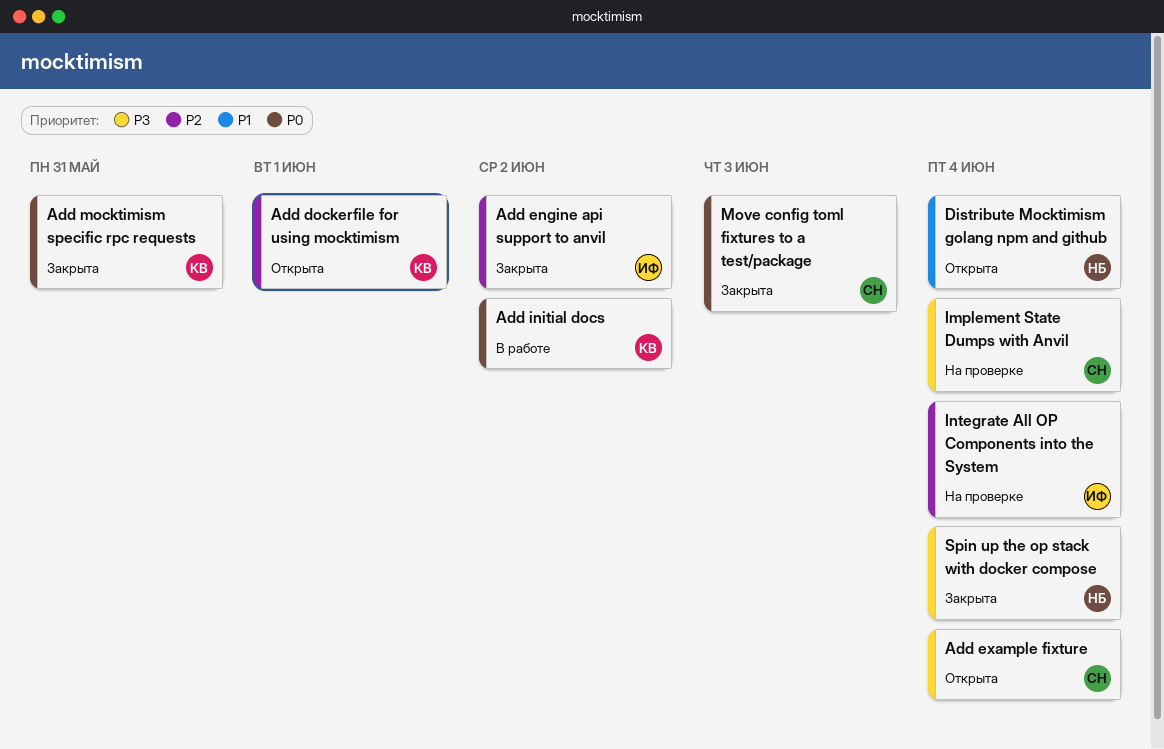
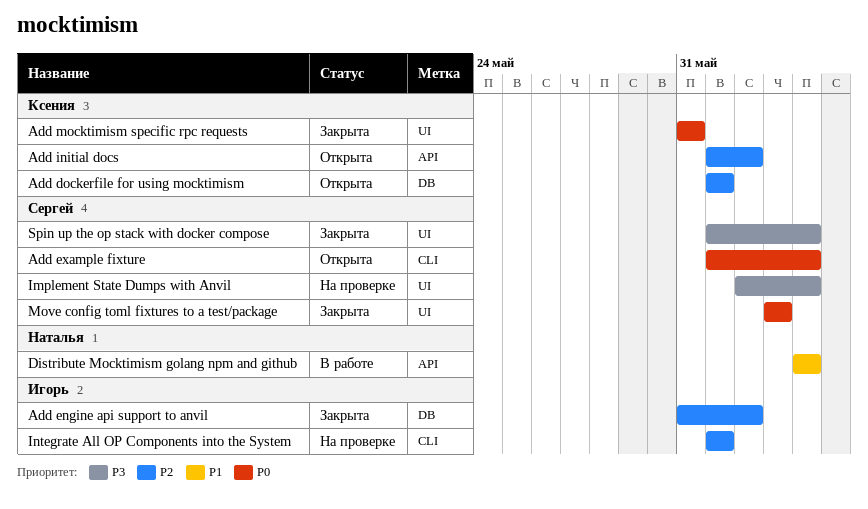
Add example fixture, priority: P3 -> P0
Add initial docs, status: В работе -> Открыта
Add initial docs, priority: P0 -> P2
Distribute Mocktimism golang npm and github, status: Открыта -> В работе
Integrate All OP Components into the System, due: Jun 4 -> Jun 1
Spin up the op stack with docker compose, owner: Наталья -> Сергей

